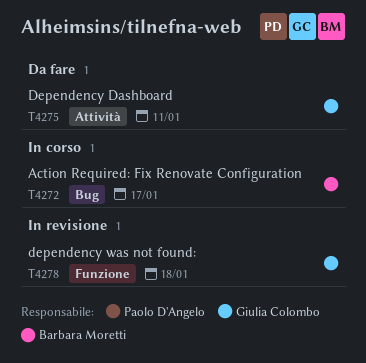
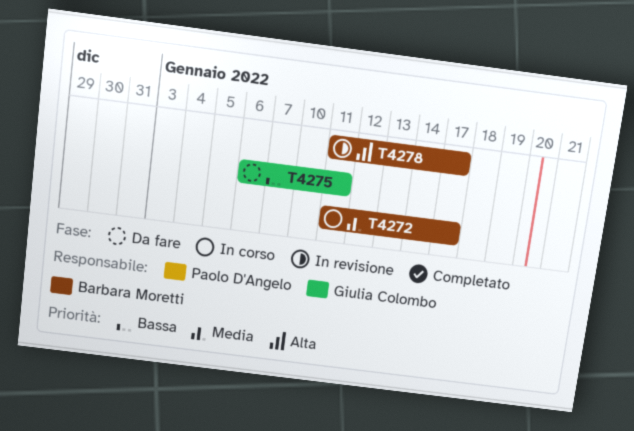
T4278, owner: Giulia Colombo -> Barbara Moretti
T4278, due: Jan 18 -> Jan 17

